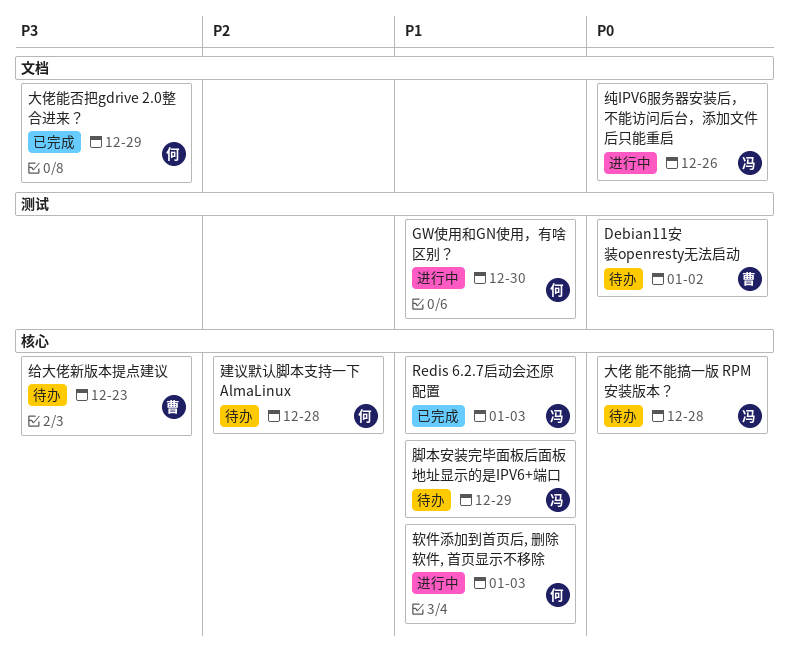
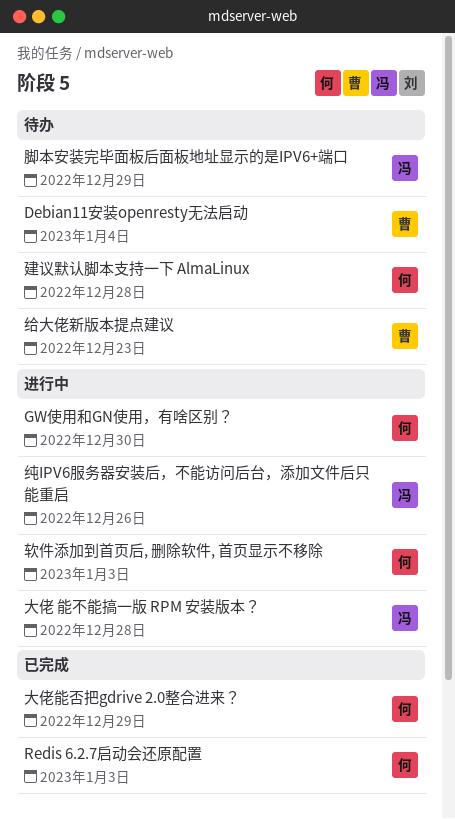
Debian11安装openresty无法启动, due: Jan 2 -> Jan 4
Redis 6.2.7启动会还原配置, owner: 冯 -> 何
大佬 能不能搞一版 RPM 安装版本？, status: 待办 -> 进行中

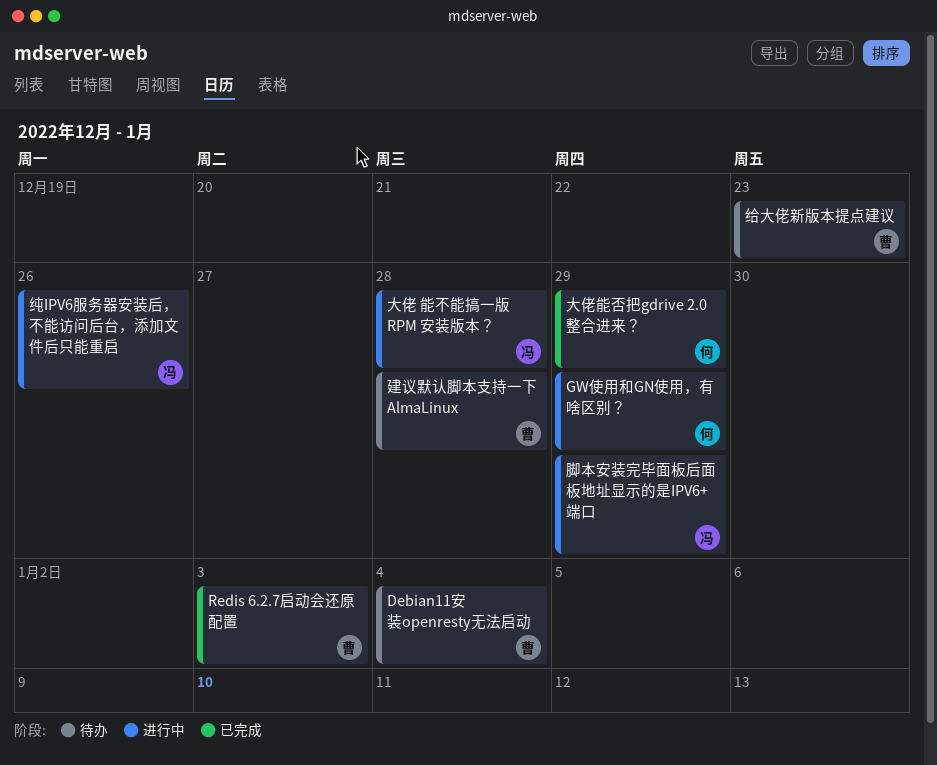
GW使用和GN使用，有啥区别？, due: Dec 30 -> Dec 29
Redis 6.2.7启动会还原配置, owner: 何 -> 曹
建议默认脚本支持一下 AlmaLinux, owner: 何 -> 曹
脚本安装完毕面板后面板地址显示的是IPV6+端口, status: 待办 -> 进行中
软件添加到首页后, 删除软件, 首页显示不移除: present -> none

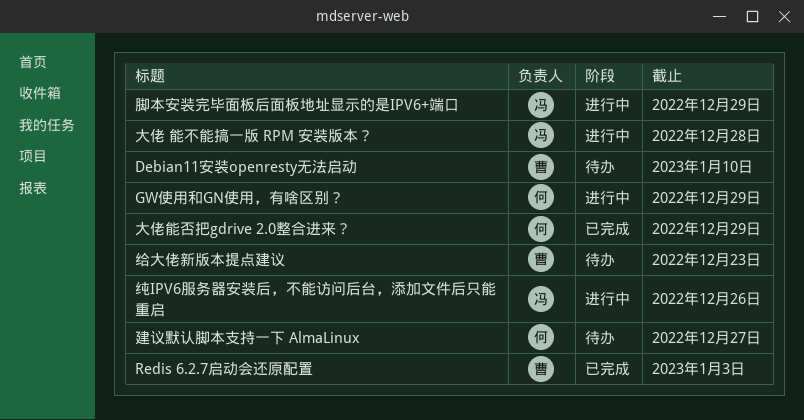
Debian11安装openresty无法启动, due: Jan 4 -> Jan 10
建议默认脚本支持一下 AlmaLinux, owner: 曹 -> 何
建议默认脚本支持一下 AlmaLinux, due: Dec 28 -> Dec 27

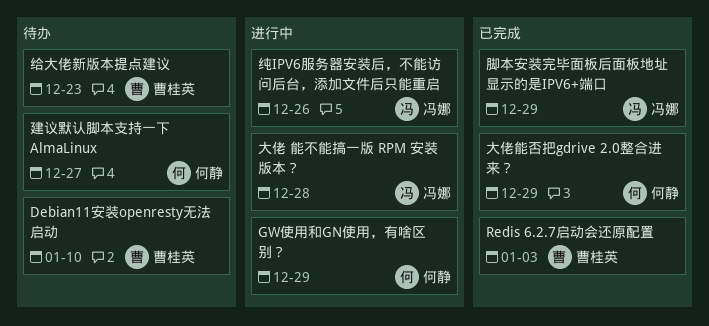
脚本安装完毕面板后面板地址显示的是IPV6+端口, status: 进行中 -> 已完成

